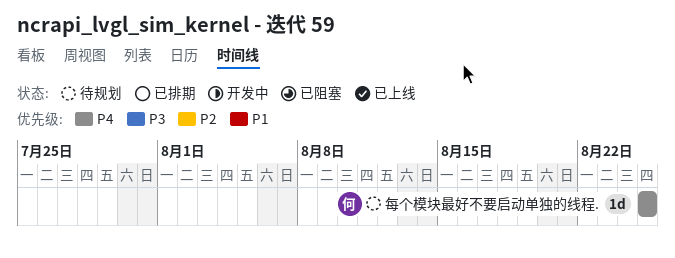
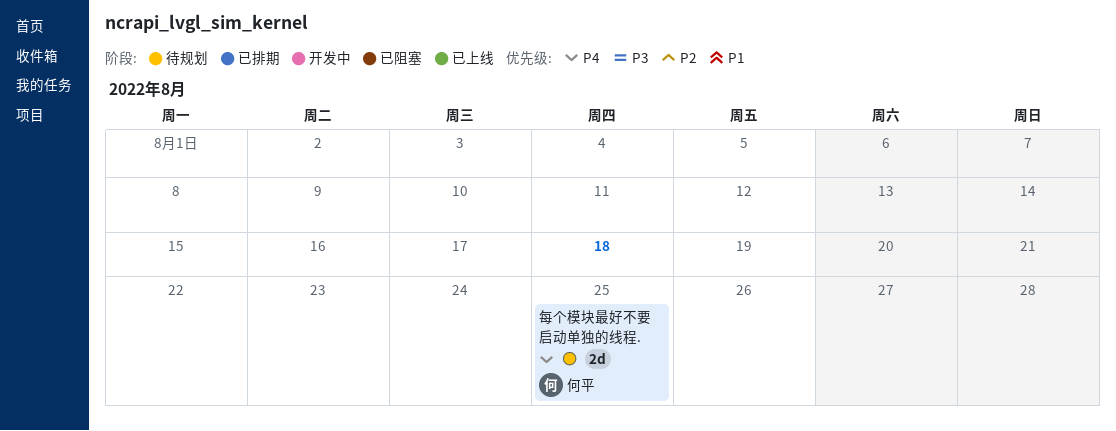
每个模块最好不要启动单独的线程., estimate: 1d -> 2d

